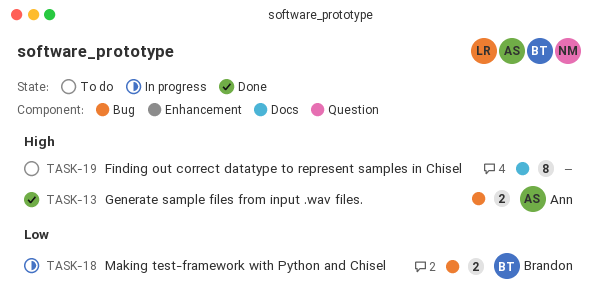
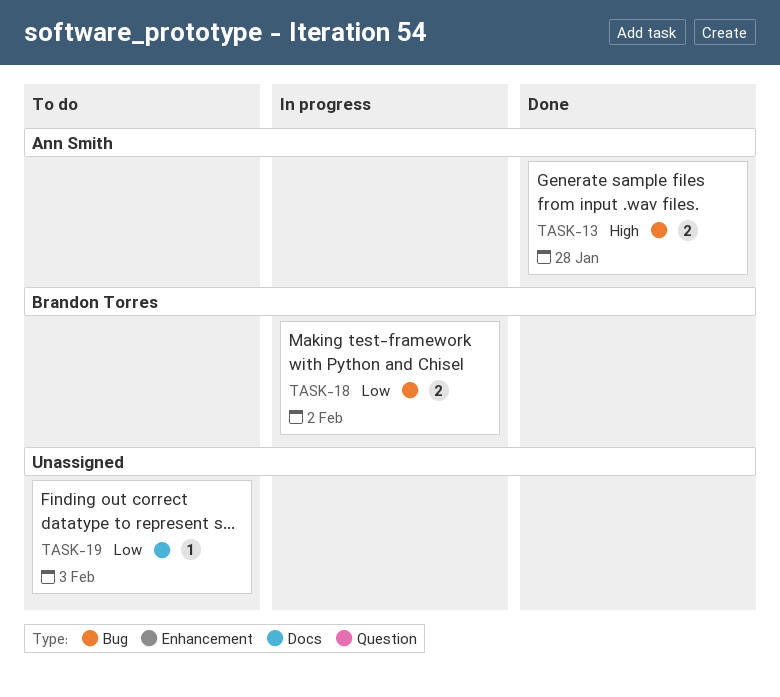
TASK-19, priority: High -> Low
TASK-19, estimate: 8 -> 1

